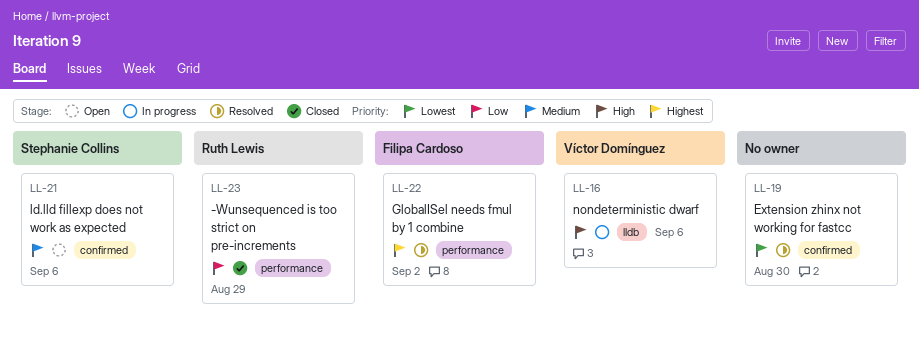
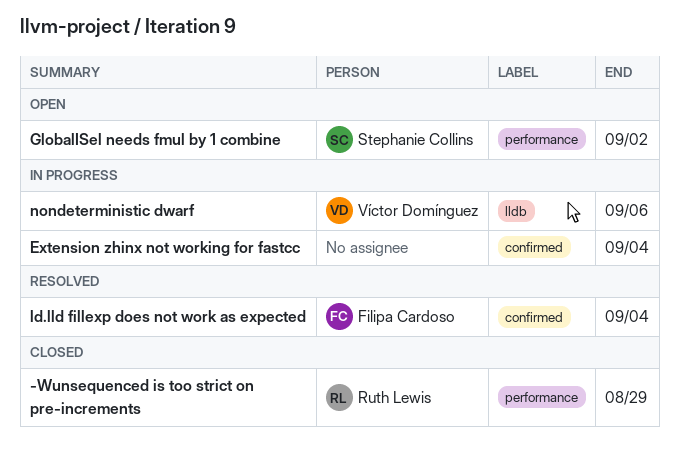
Extension zhinx not working for fastcc, status: Resolved -> In progress
Extension zhinx not working for fastcc, due: Aug 30 -> Sep 4
GlobalISel needs fmul by 1 combine, status: Resolved -> Open
GlobalISel needs fmul by 1 combine, owner: Filipa Cardoso -> Stephanie Collins
ld.lld fillexp does not work as expected, status: Open -> Resolved
ld.lld fillexp does not work as expected, owner: Stephanie Collins -> Filipa Cardoso
ld.lld fillexp does not work as expected, due: Sep 6 -> Sep 4

